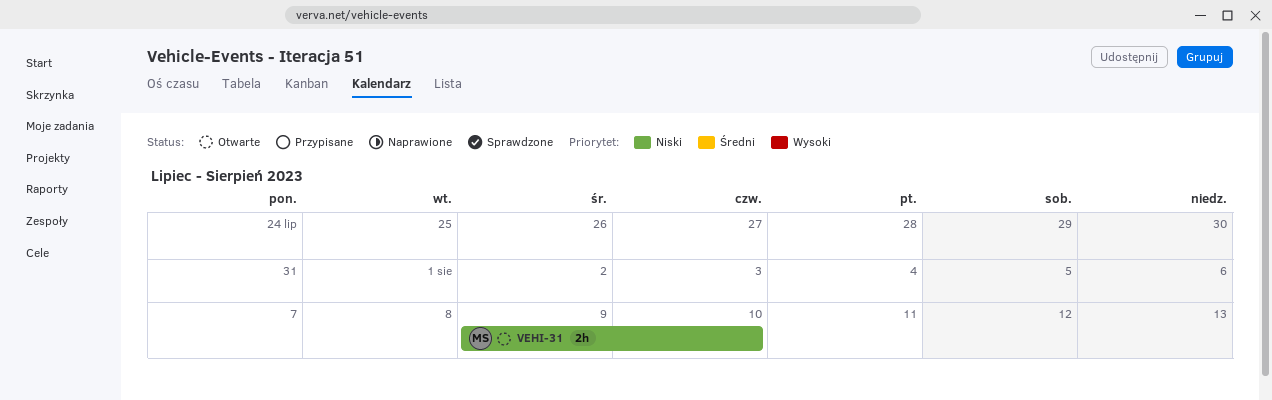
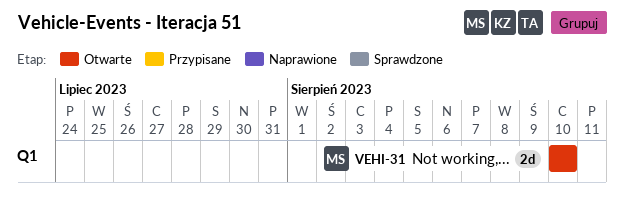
VEHI-31, estimate: 2h -> 2d
VEHI-31, start: Aug 9 -> Aug 10

